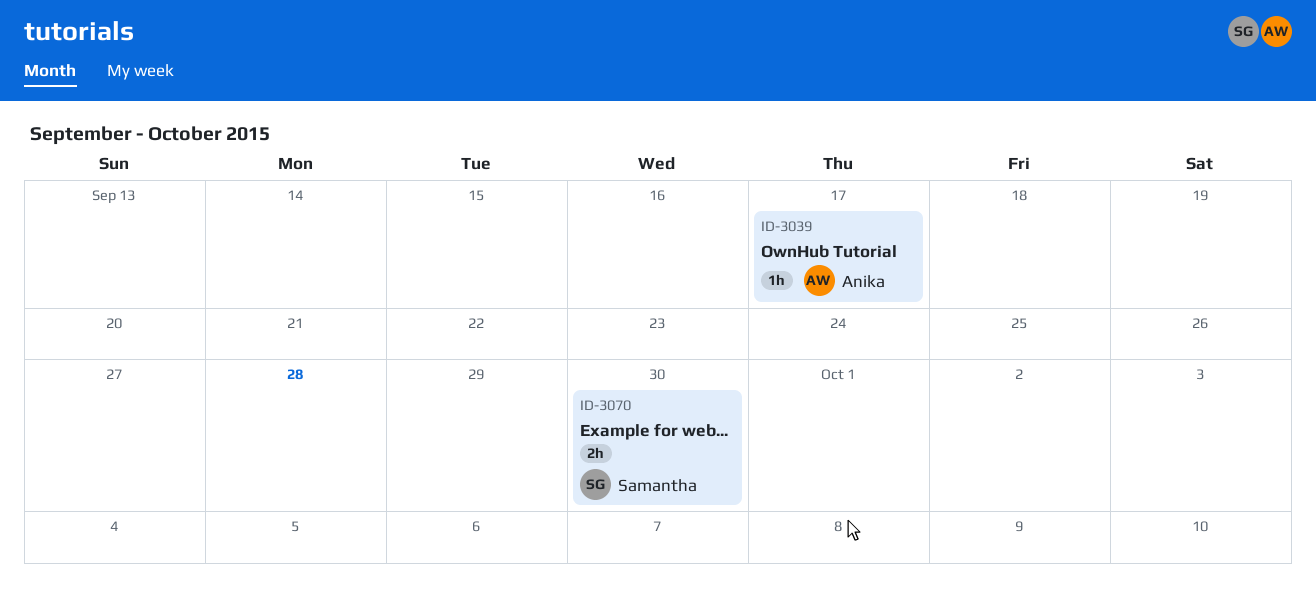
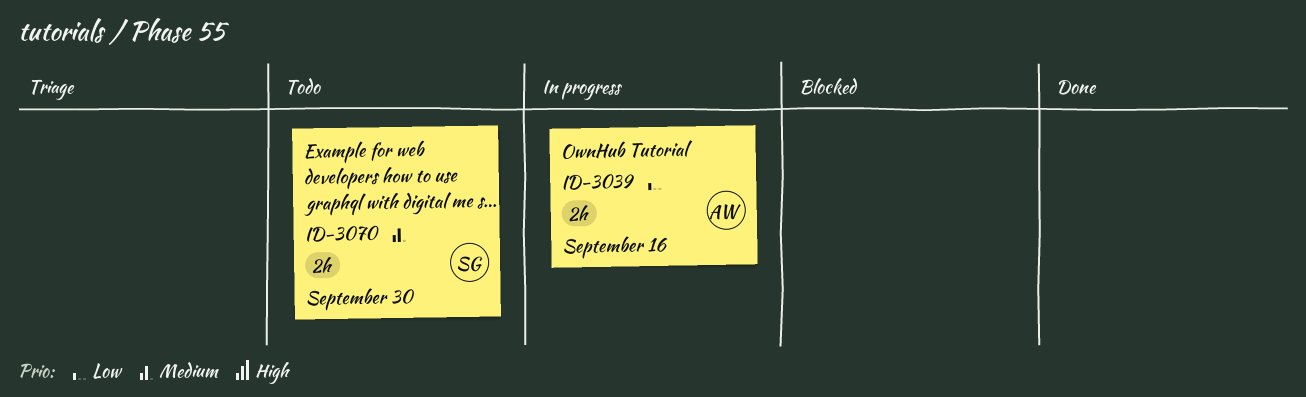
ID-3039, estimate: 1h -> 2h
ID-3039, due: Sep 17 -> Sep 16

